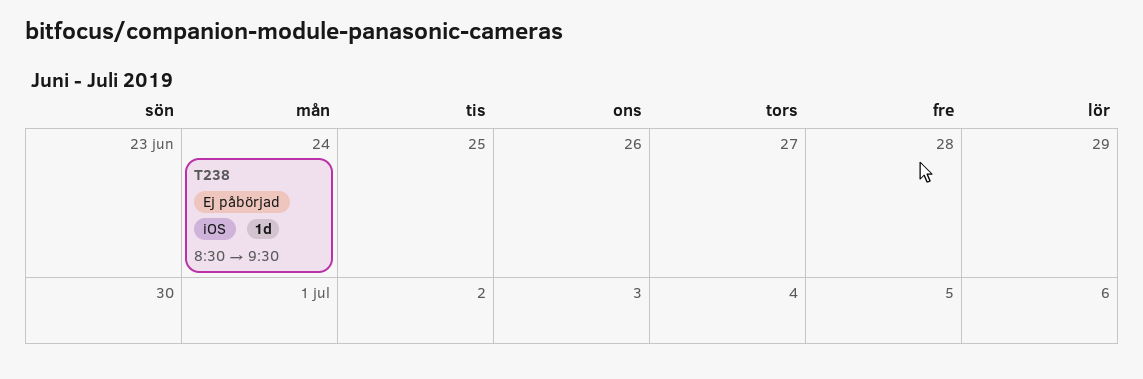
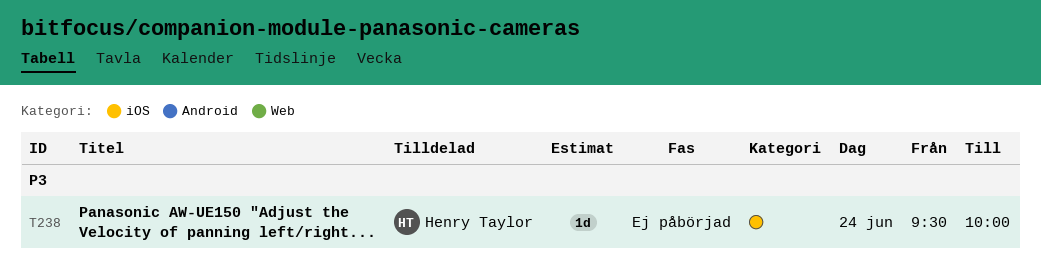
T238, begins: 08:30 -> 09:30
T238, ends: 09:30 -> 10:00

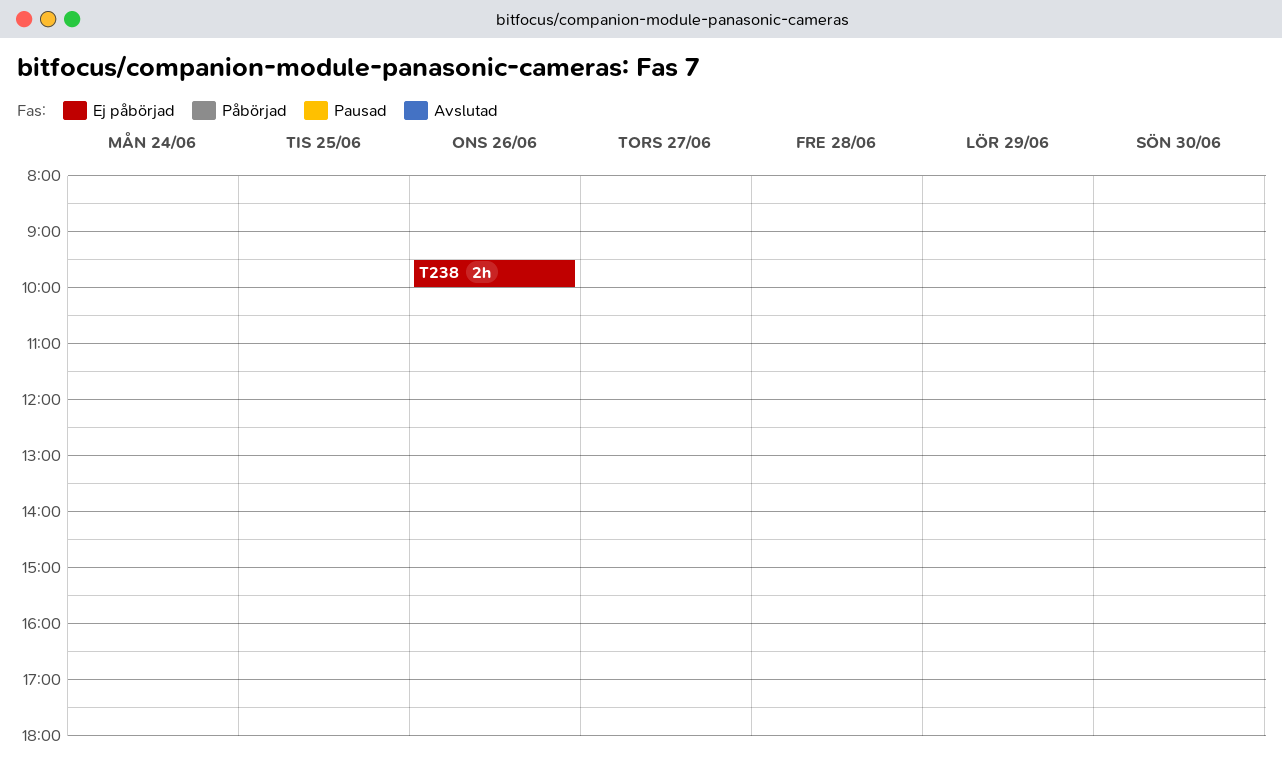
T238, estimate: 1d -> 2h
T238, day: Jun 24 -> Jun 26

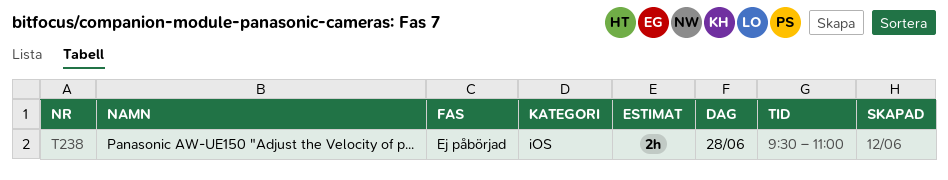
T238, day: Jun 26 -> Jun 28
T238, ends: 10:00 -> 11:00

